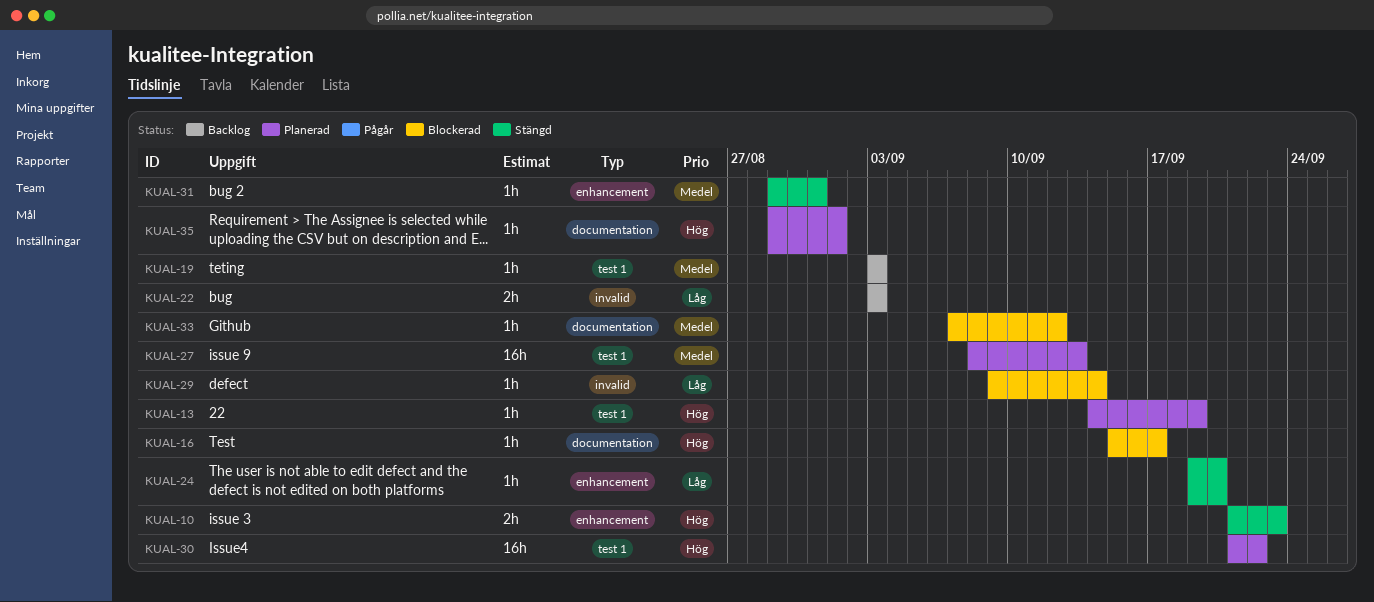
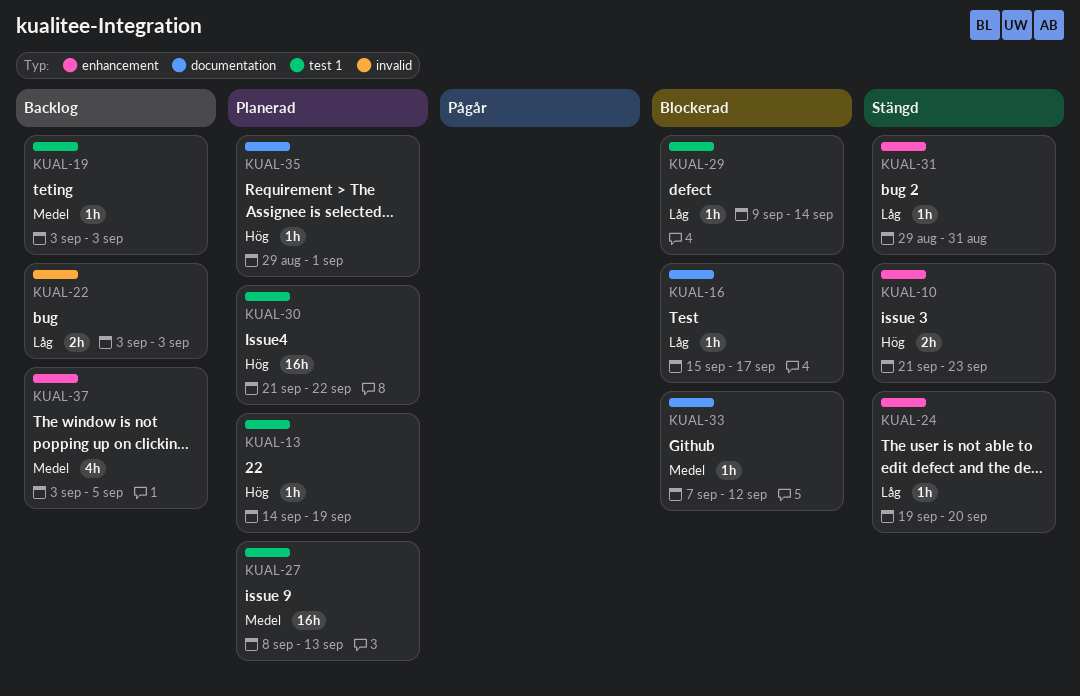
KUAL-16, priority: Hög -> Låg
KUAL-29, label: invalid -> test 1
KUAL-31, priority: Medel -> Låg
KUAL-37: none -> present

